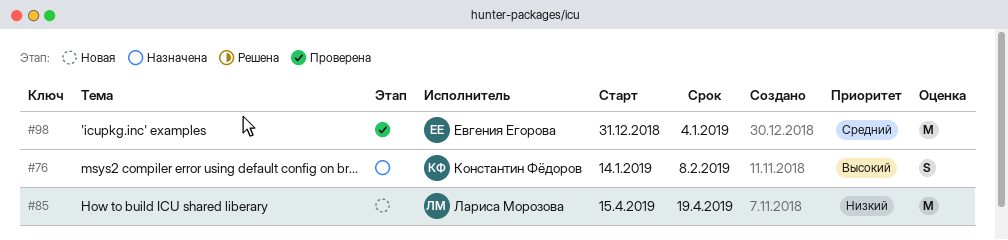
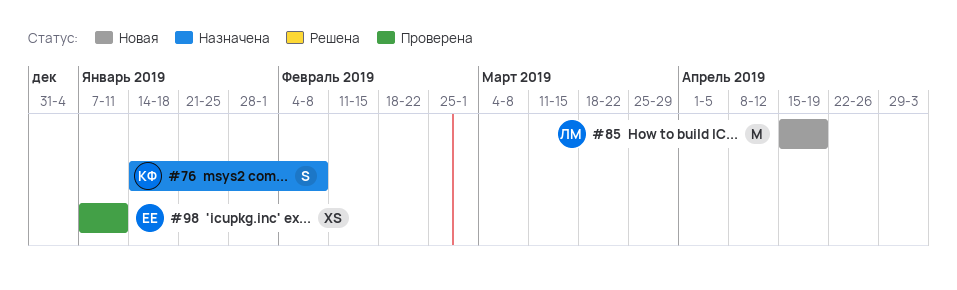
#98, estimate: M -> XS
#98, start: Dec 31 -> Jan 7
#98, due: Jan 4 -> Jan 11

